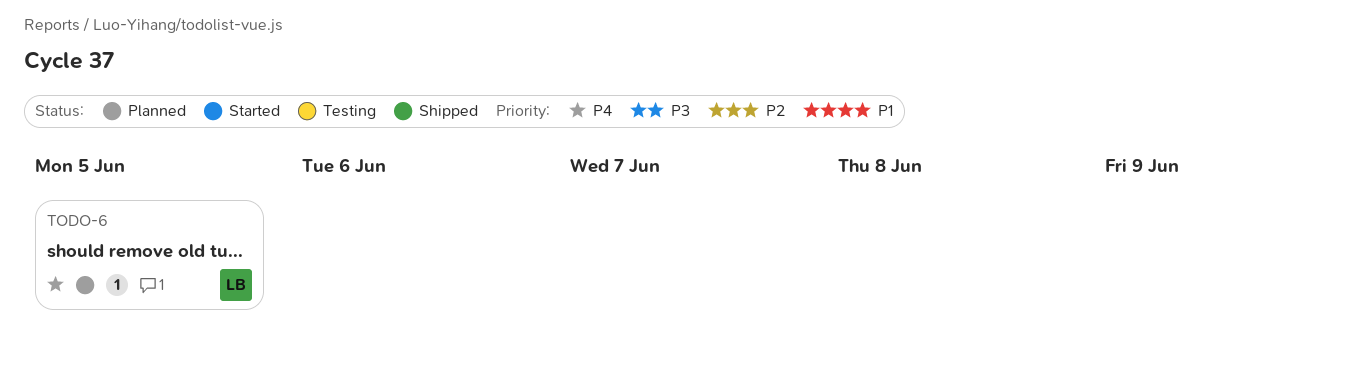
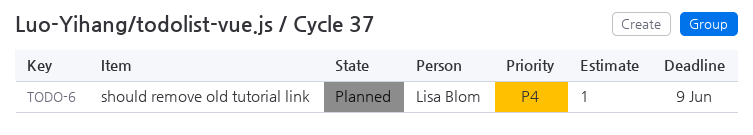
TODO-6, due: Jun 5 -> Jun 9

